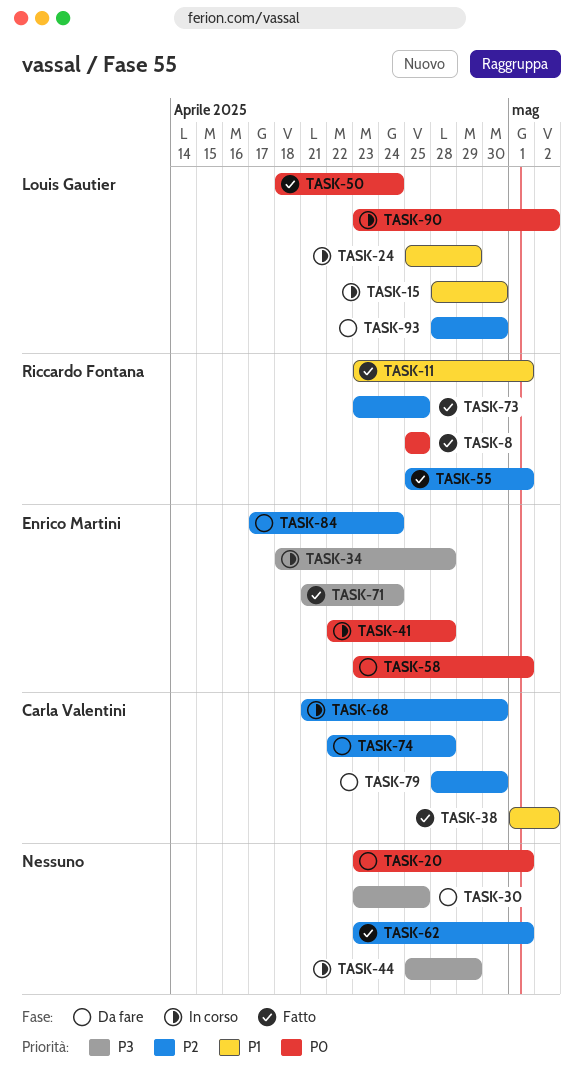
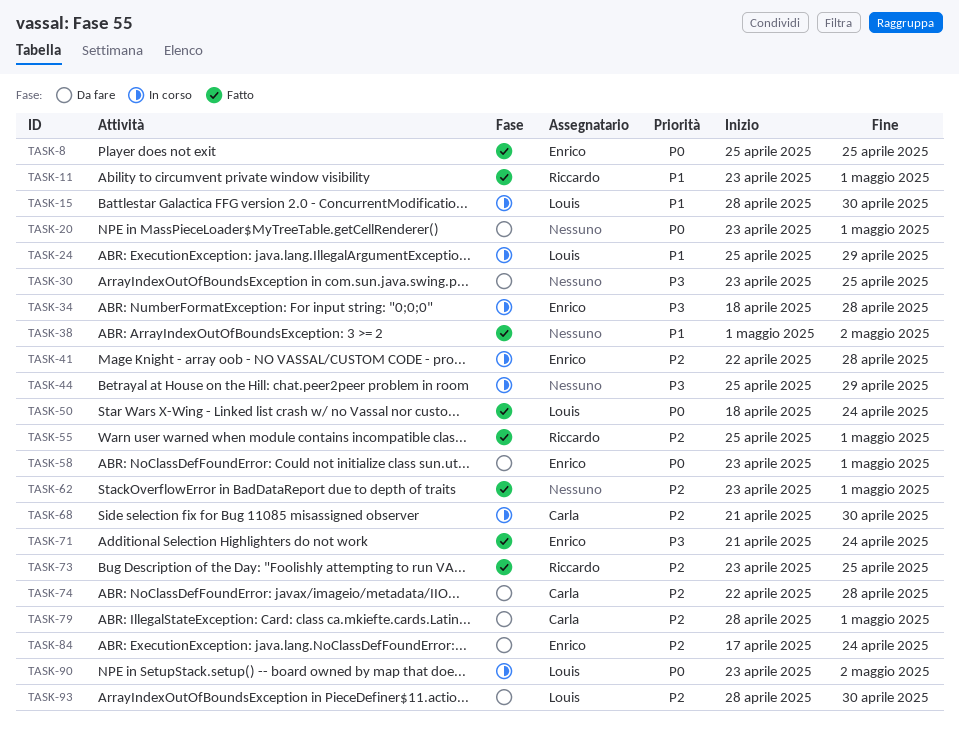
TASK-8, owner: Riccardo Fontana -> Enrico Martini
TASK-38, owner: Carla Valentini -> none
TASK-41, priority: P0 -> P2
TASK-79, due: Apr 30 -> May 1

